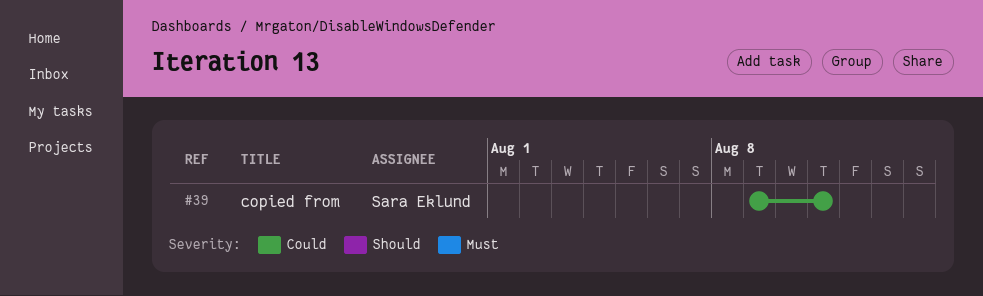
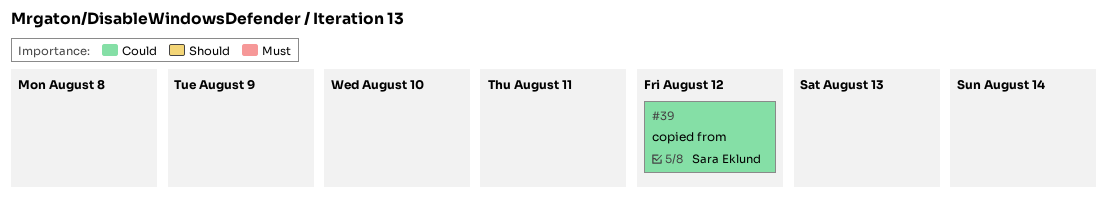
#39, due: Aug 11 -> Aug 12

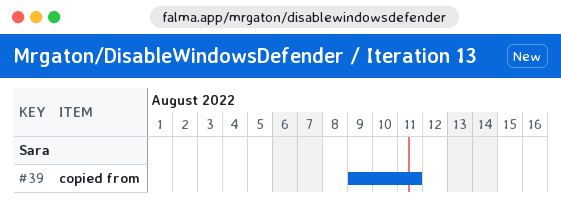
#39, due: Aug 12 -> Aug 11

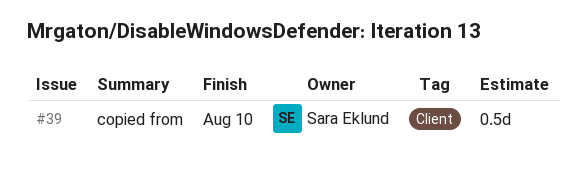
#39, due: Aug 11 -> Aug 10

